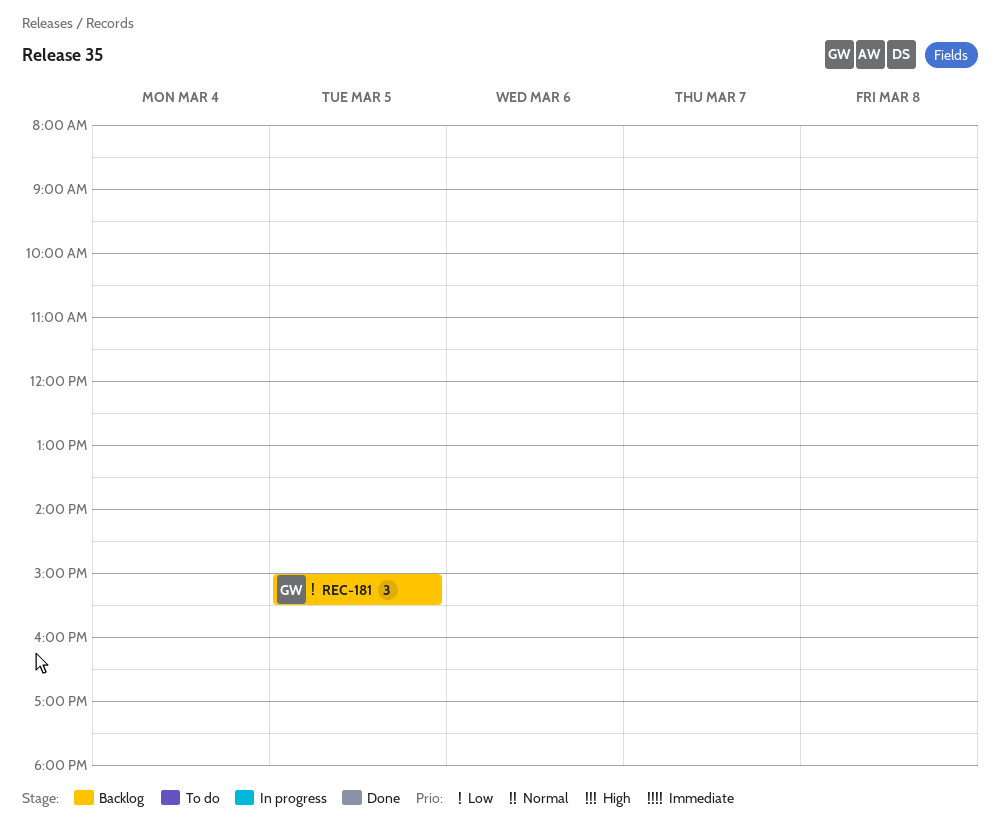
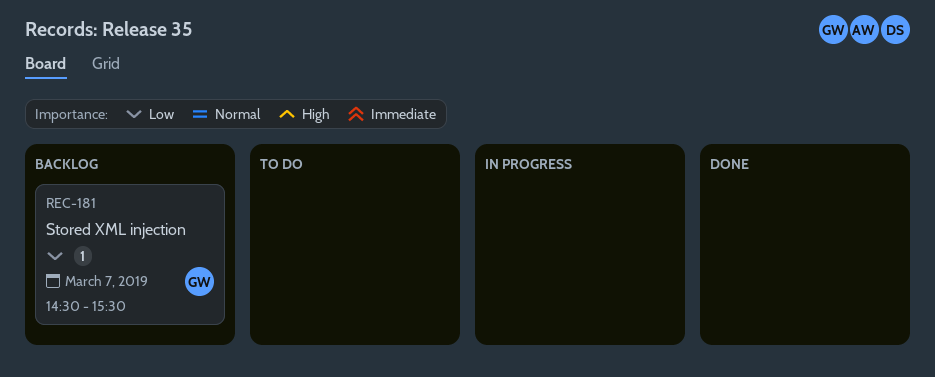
REC-181, estimate: 3 -> 1
REC-181, day: Mar 5 -> Mar 7
REC-181, begins: 15:00 -> 14:30

